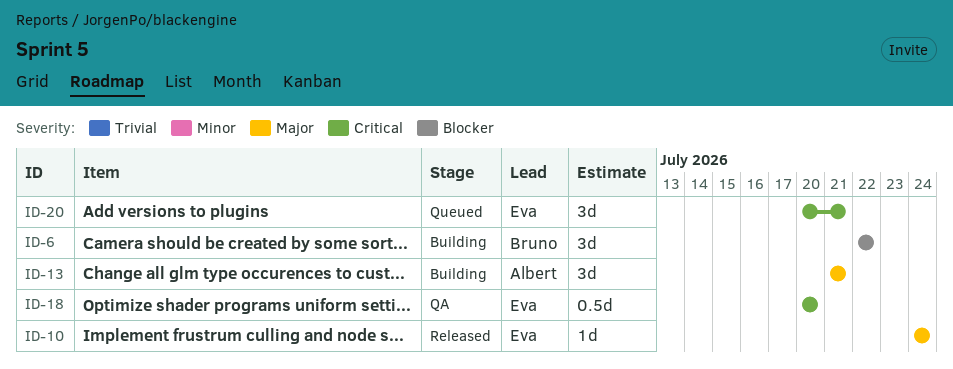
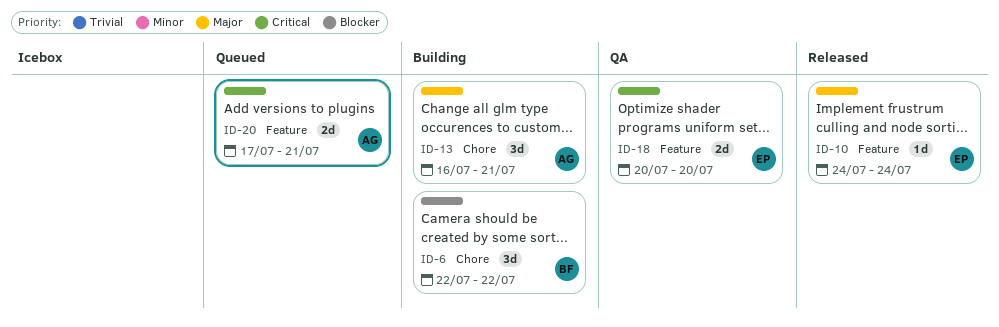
ID-13, start: Jul 21 -> Jul 16
ID-18, estimate: 0.5d -> 2d
ID-20, owner: Eva -> Albert
ID-20, estimate: 3d -> 2d
ID-20, start: Jul 20 -> Jul 17

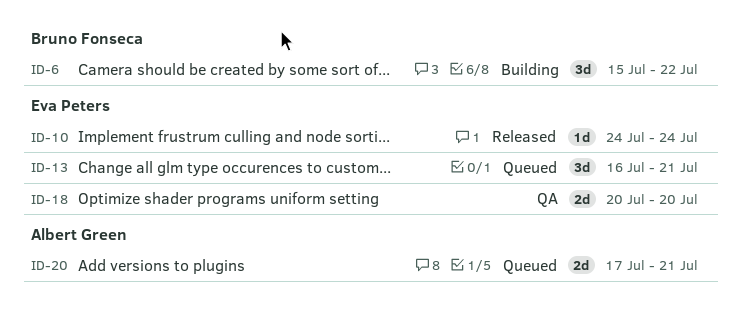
ID-6, start: Jul 22 -> Jul 15
ID-13, status: Building -> Queued
ID-13, owner: Albert Green -> Eva Peters

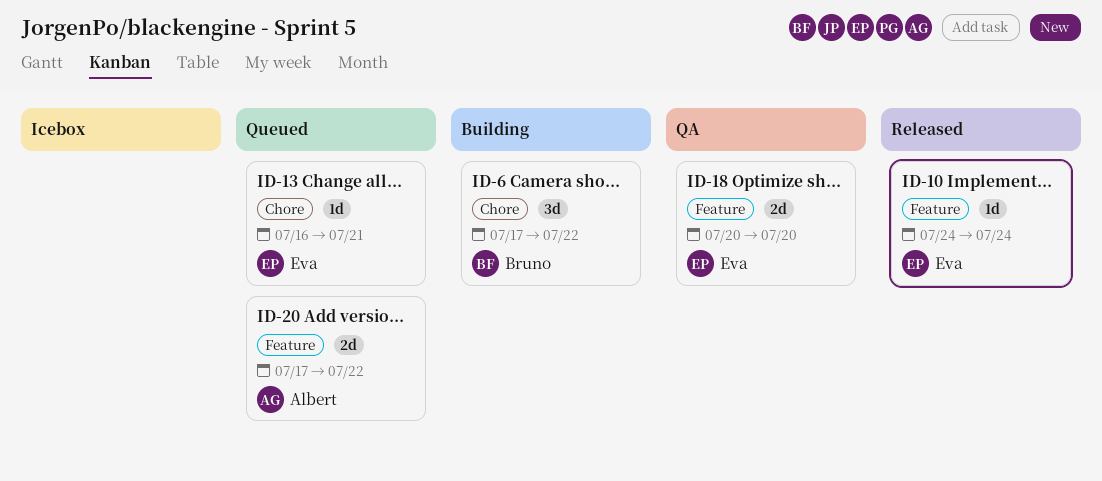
ID-6, start: Jul 15 -> Jul 17
ID-13, estimate: 3d -> 1d
ID-20, due: Jul 21 -> Jul 22

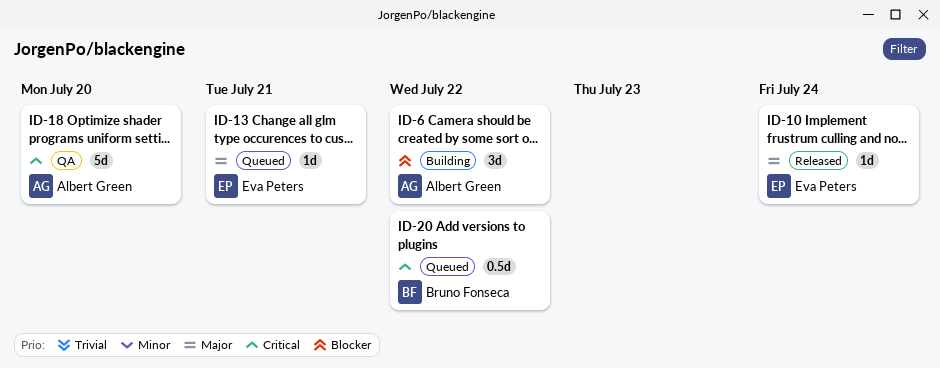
ID-6, owner: Bruno Fonseca -> Albert Green
ID-18, owner: Eva Peters -> Albert Green
ID-18, estimate: 2d -> 5d
ID-20, owner: Albert Green -> Bruno Fonseca
ID-20, estimate: 2d -> 0.5d

